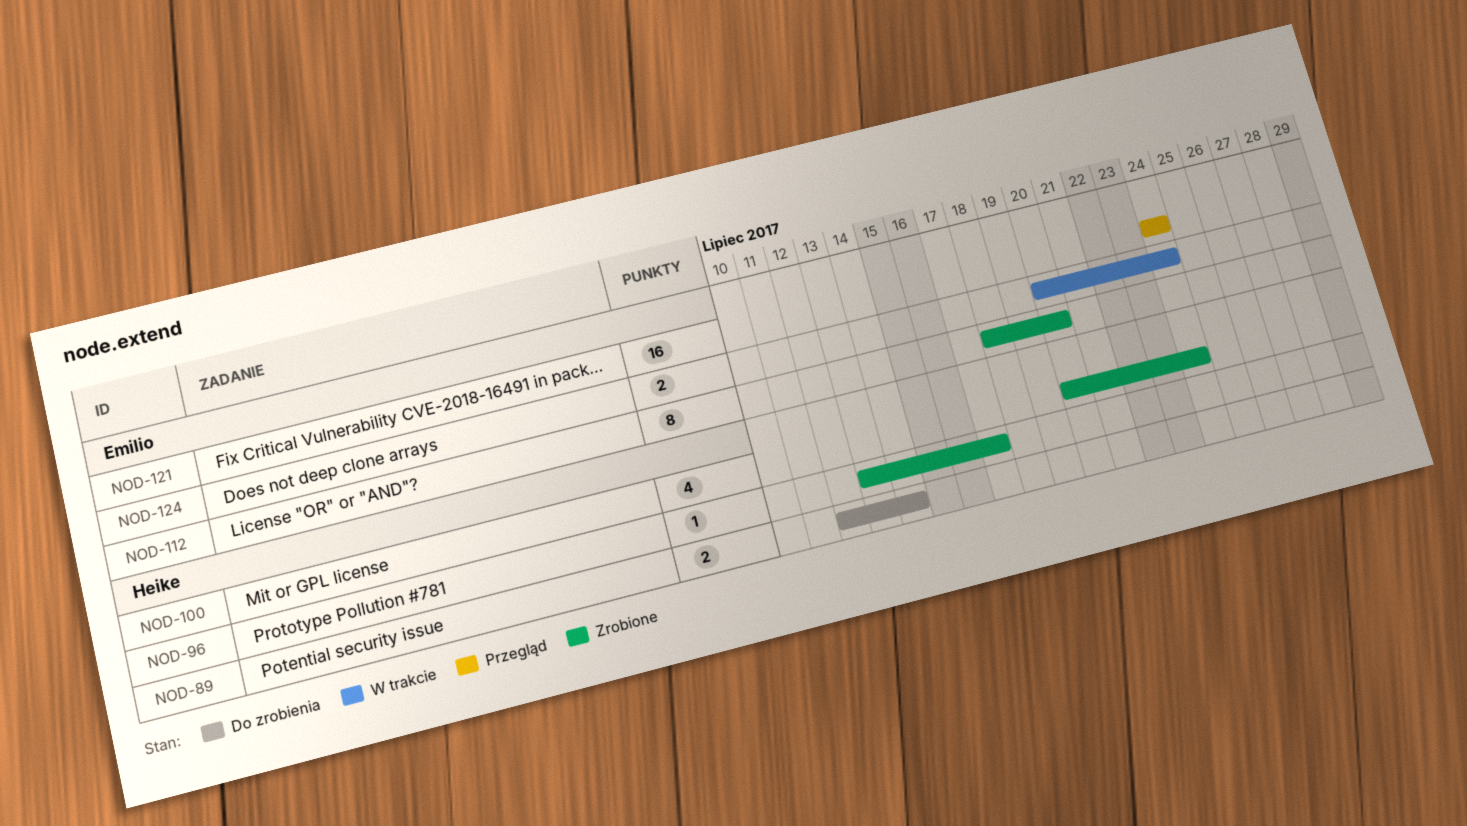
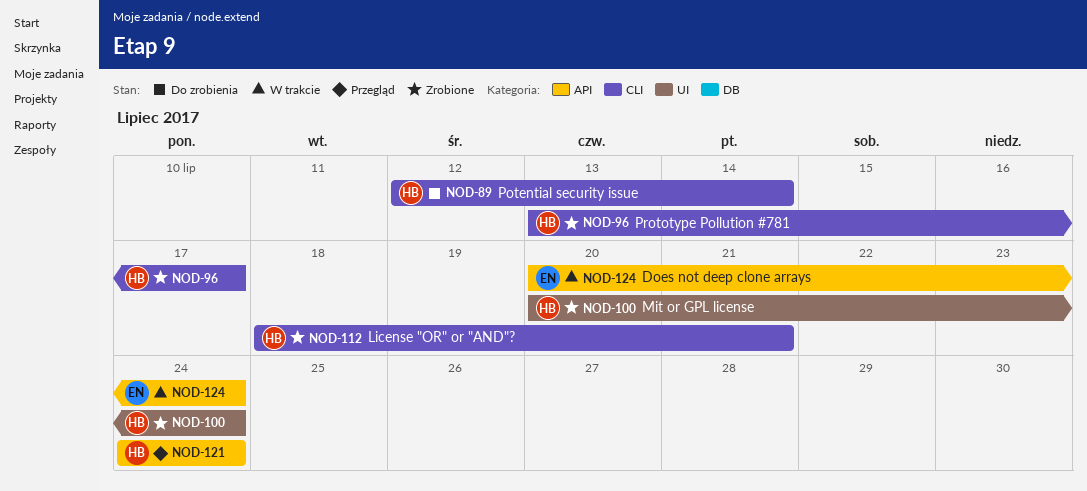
NOD-112, owner: Emilio -> Heike
NOD-112, due: Jul 20 -> Jul 21
NOD-121, owner: Emilio -> Heike

